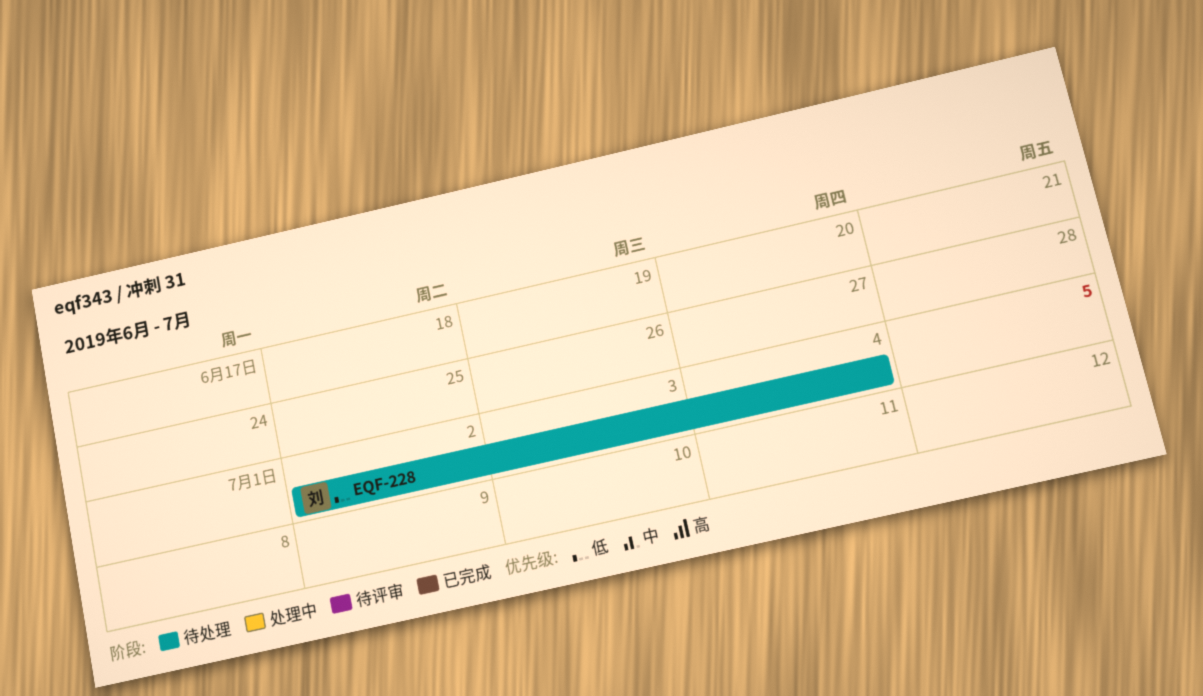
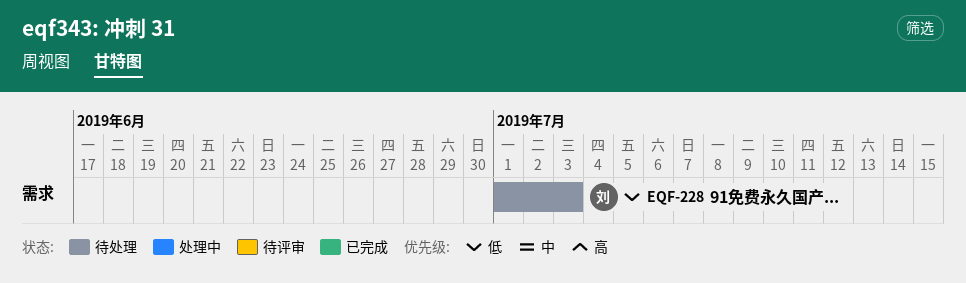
EQF-228, start: Jul 2 -> Jul 1
EQF-228, due: Jul 4 -> Jul 3

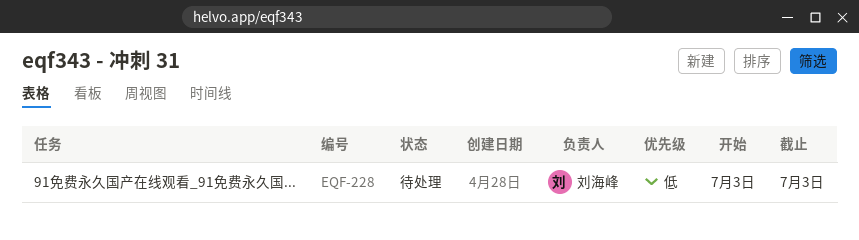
EQF-228, start: Jul 1 -> Jul 3

